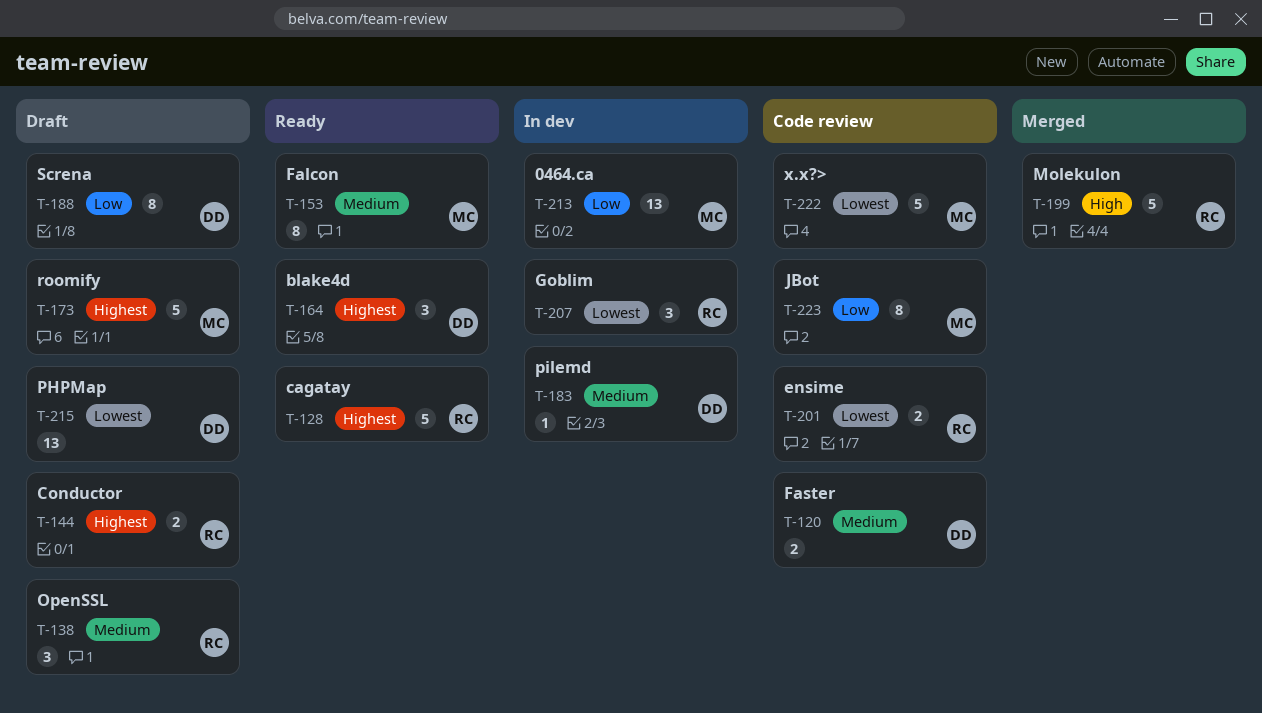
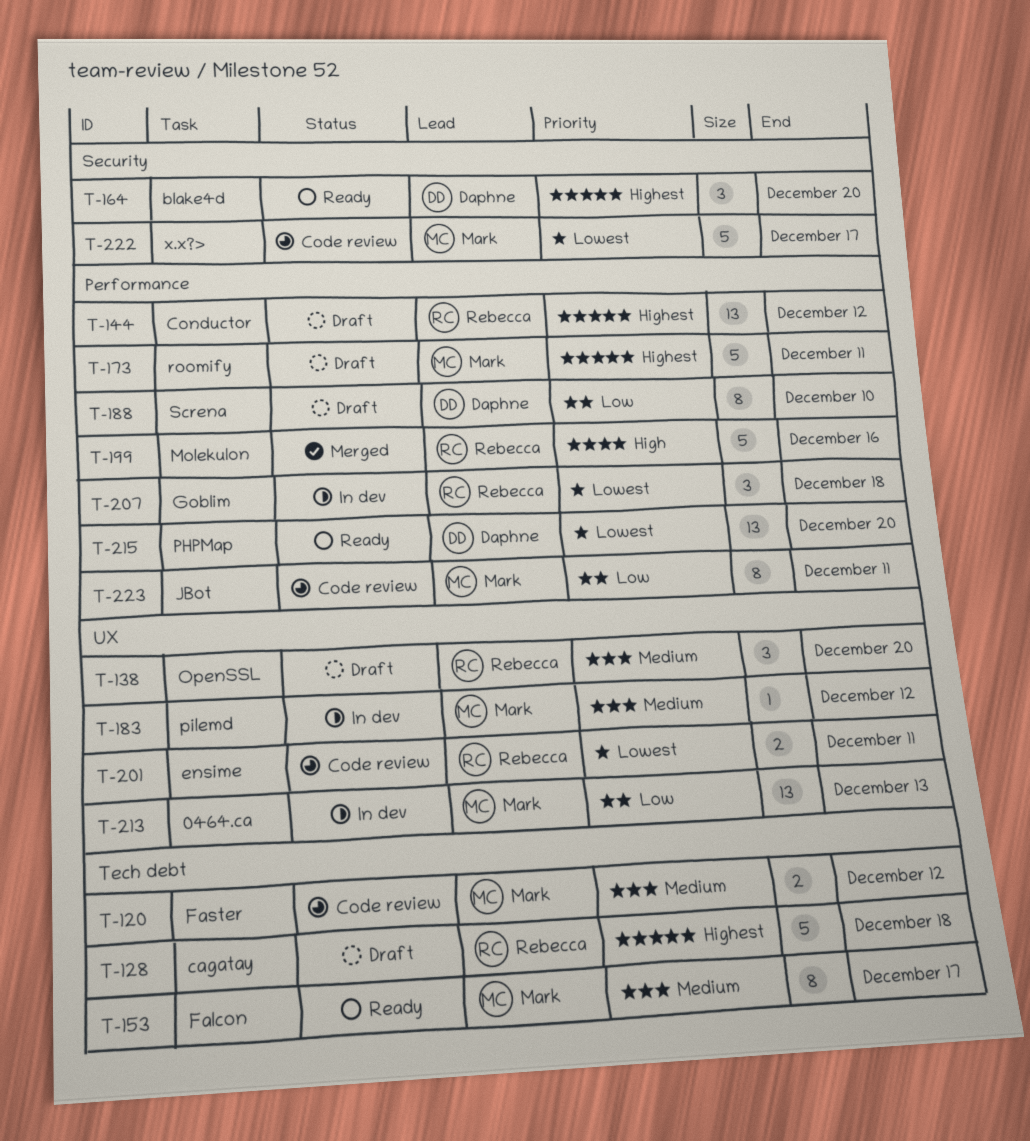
T-120, owner: Daphne -> Mark
T-128, status: Ready -> Draft
T-144, estimate: 2 -> 13
T-183, owner: Daphne -> Mark
T-215, status: Draft -> Ready

